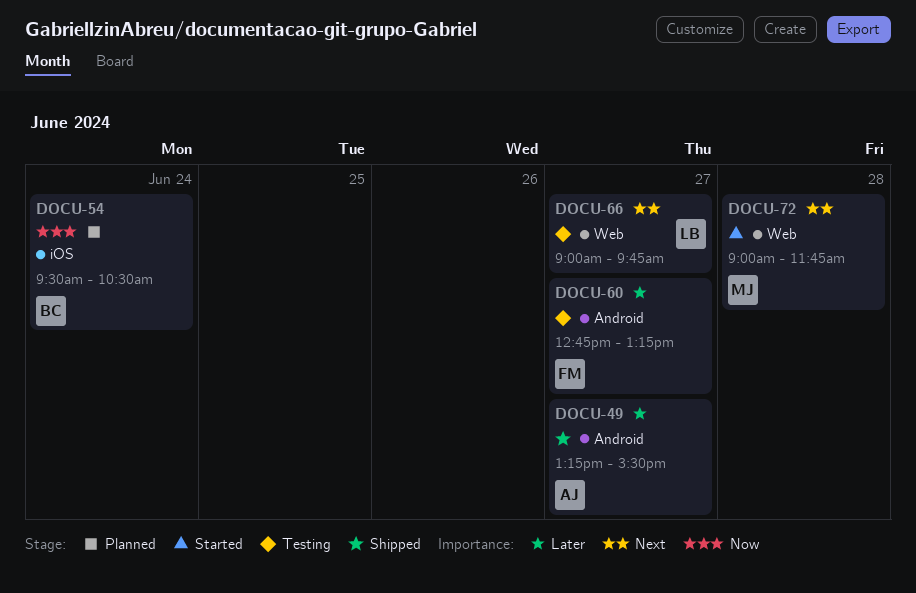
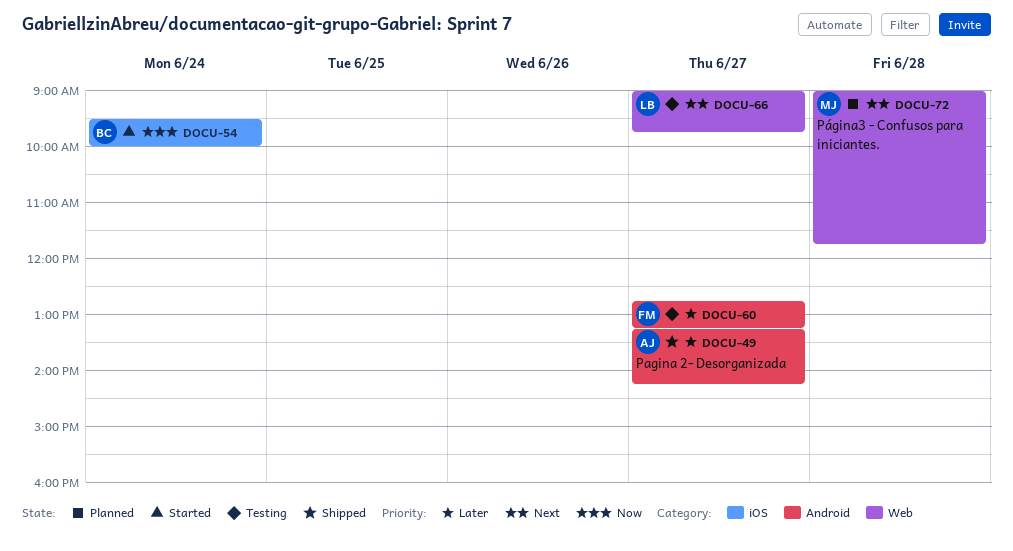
DOCU-49, ends: 15:30 -> 14:15
DOCU-54, status: Planned -> Started
DOCU-54, ends: 10:30 -> 10:00
DOCU-72, status: Started -> Planned

